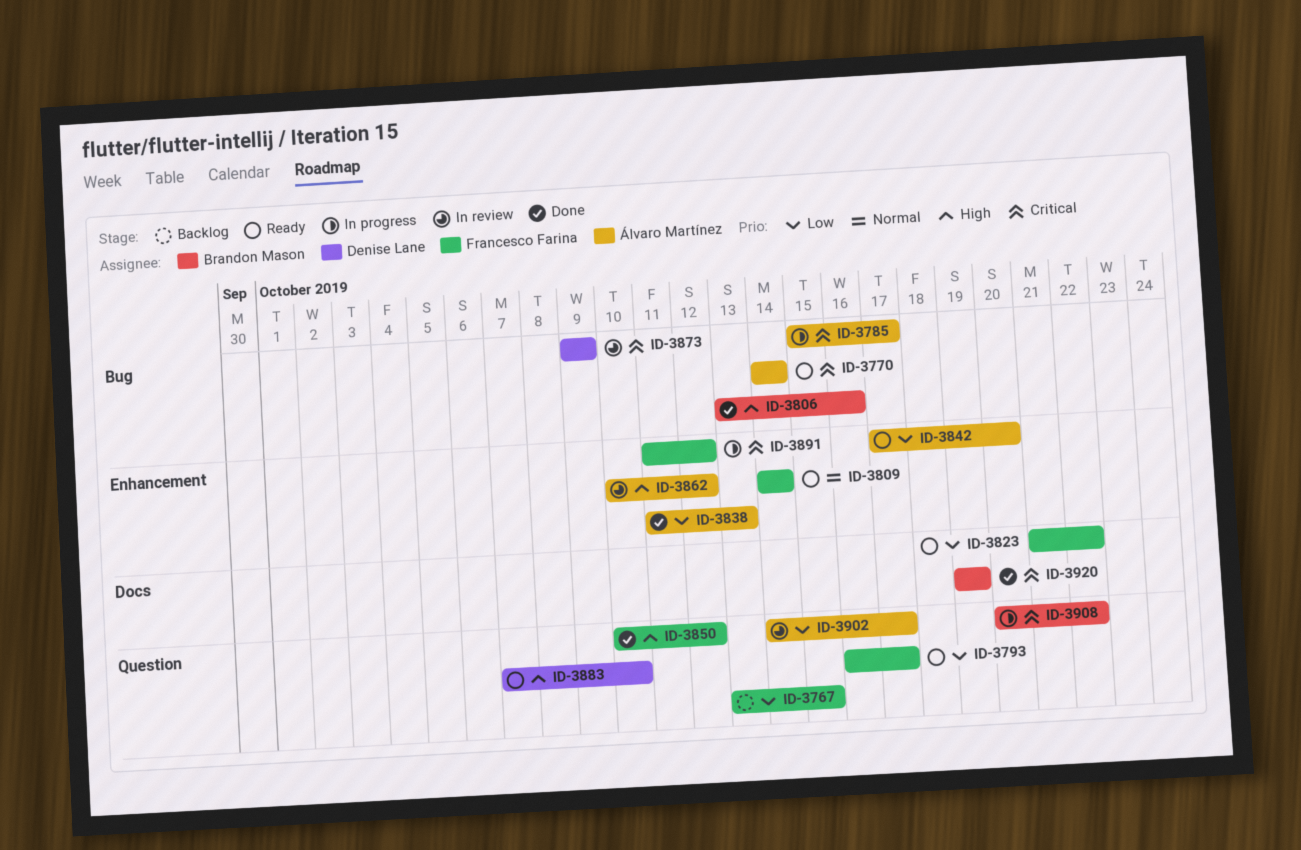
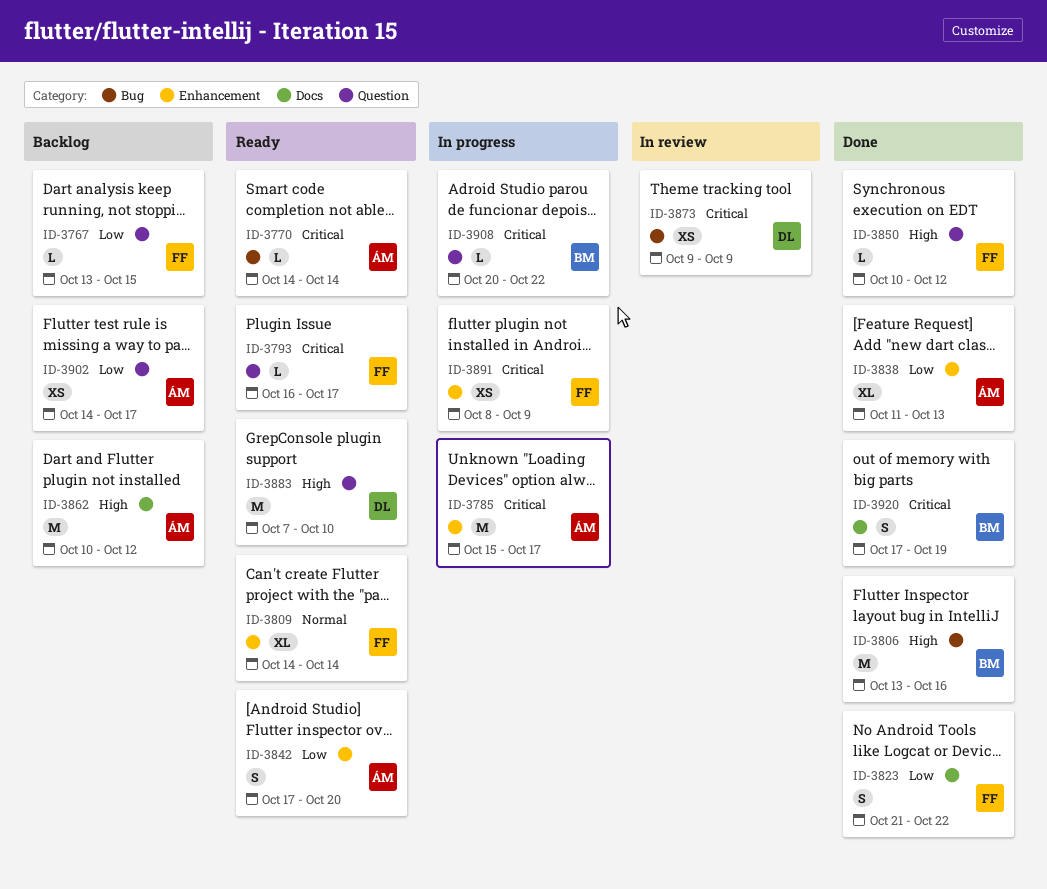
ID-3785, label: Bug -> Enhancement
ID-3793, priority: Low -> Critical
ID-3823, status: Ready -> Done
ID-3862, status: In review -> Backlog
ID-3862, label: Enhancement -> Docs
ID-3891, start: Oct 11 -> Oct 8
ID-3891, due: Oct 12 -> Oct 9
ID-3902, status: In review -> Backlog
ID-3920, start: Oct 19 -> Oct 17

